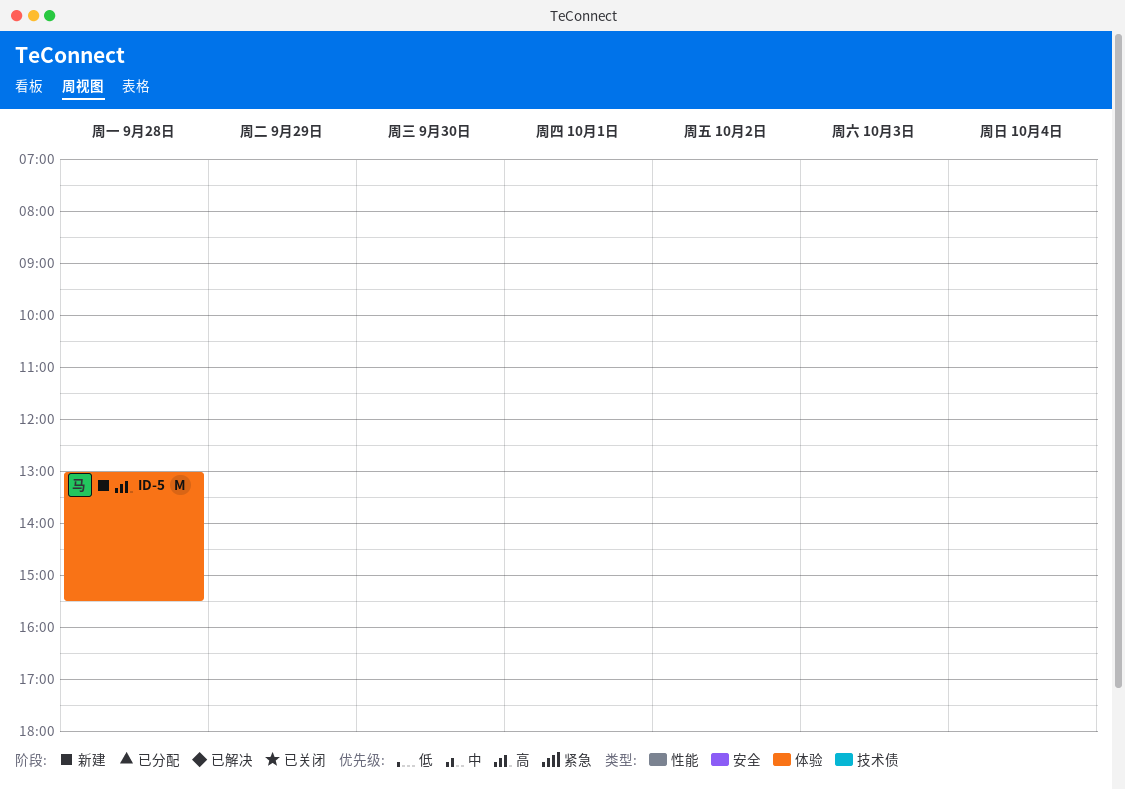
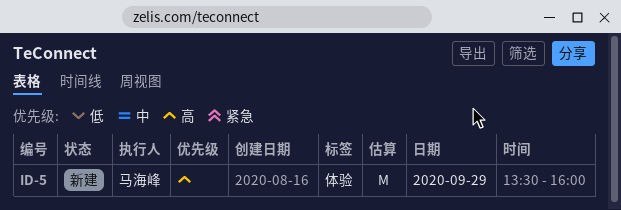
ID-5, day: Sep 28 -> Sep 29
ID-5, begins: 13:00 -> 13:30
ID-5, ends: 15:30 -> 16:00

